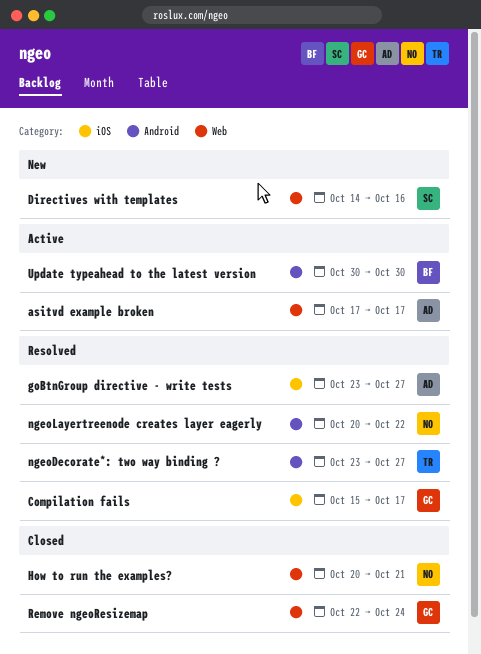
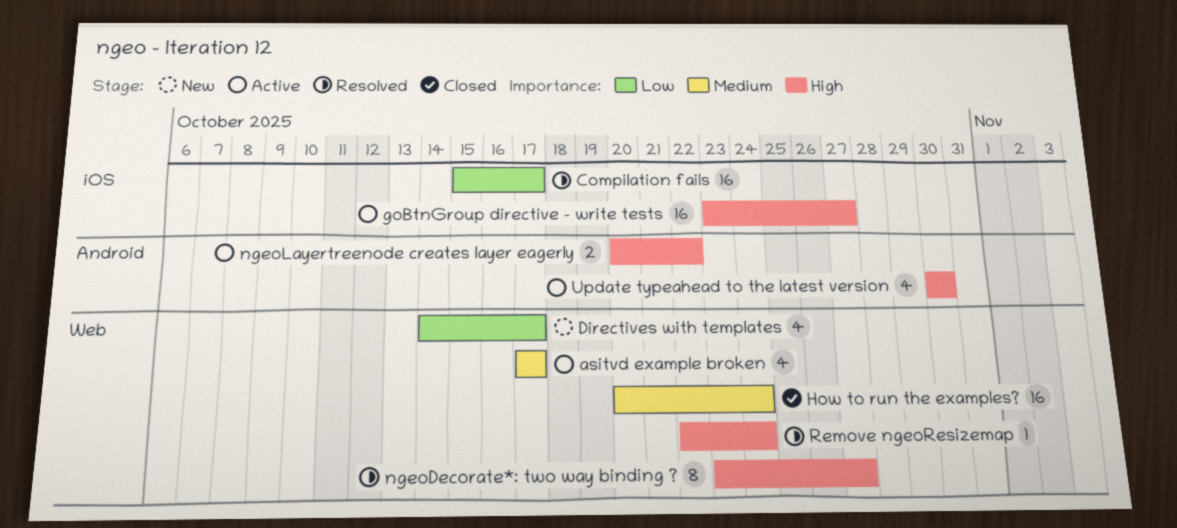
Directives with templates, due: Oct 16 -> Oct 17
goBtnGroup directive - write tests, status: Resolved -> Active
How to run the examples?, due: Oct 21 -> Oct 24
ngeoDecorate*: two way binding ?, label: Android -> Web
ngeoLayertreenode creates layer eagerly, status: Resolved -> Active
Remove ngeoResizemap, status: Closed -> Resolved

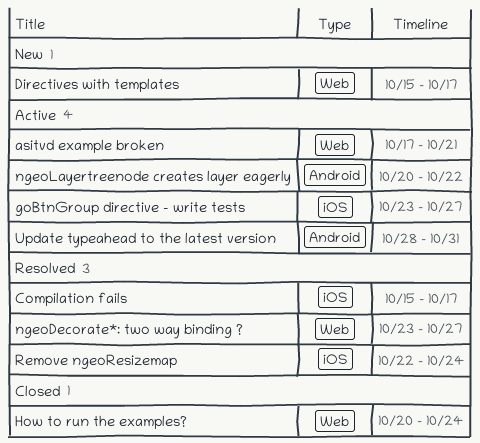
asitvd example broken, due: Oct 17 -> Oct 21
Directives with templates, start: Oct 14 -> Oct 15
Remove ngeoResizemap, label: Web -> iOS
Update typeahead to the latest version, start: Oct 30 -> Oct 28
Update typeahead to the latest version, due: Oct 30 -> Oct 31

